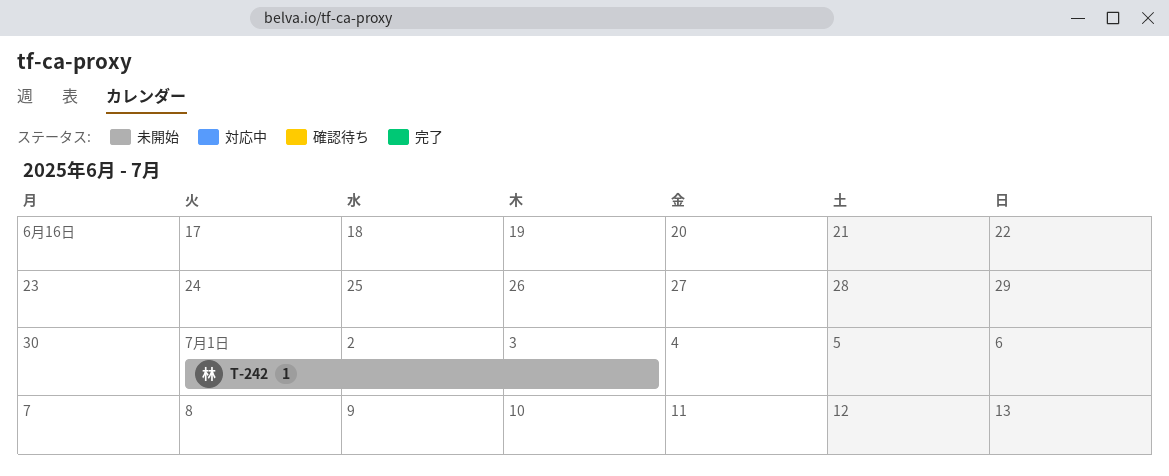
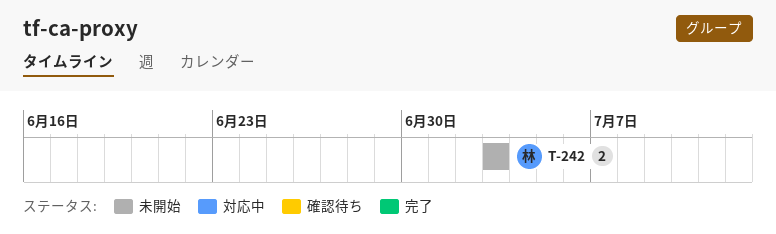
T-242, estimate: 1 -> 2
T-242, start: Jul 1 -> Jul 3

